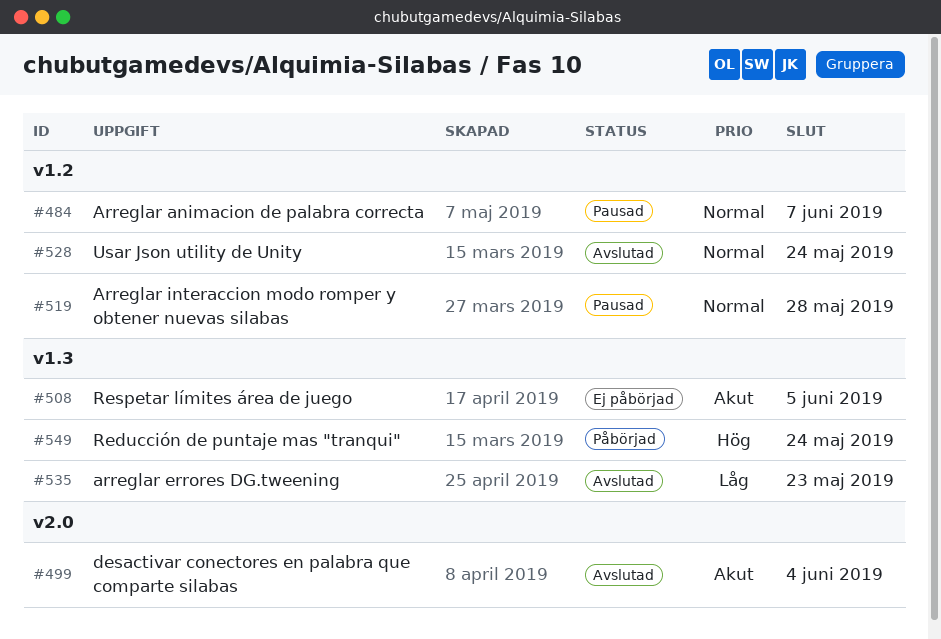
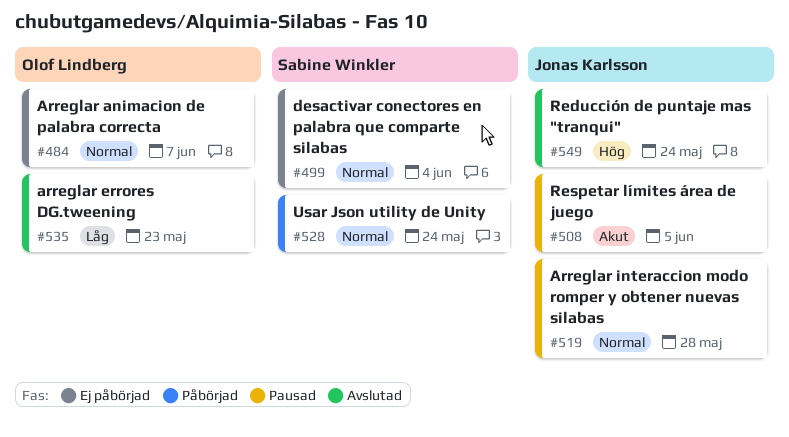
#484, status: Pausad -> Ej påbörjad
#499, status: Avslutad -> Ej påbörjad
#499, priority: Akut -> Normal
#508, status: Ej påbörjad -> Pausad
#528, status: Avslutad -> Påbörjad
#549, status: Påbörjad -> Avslutad

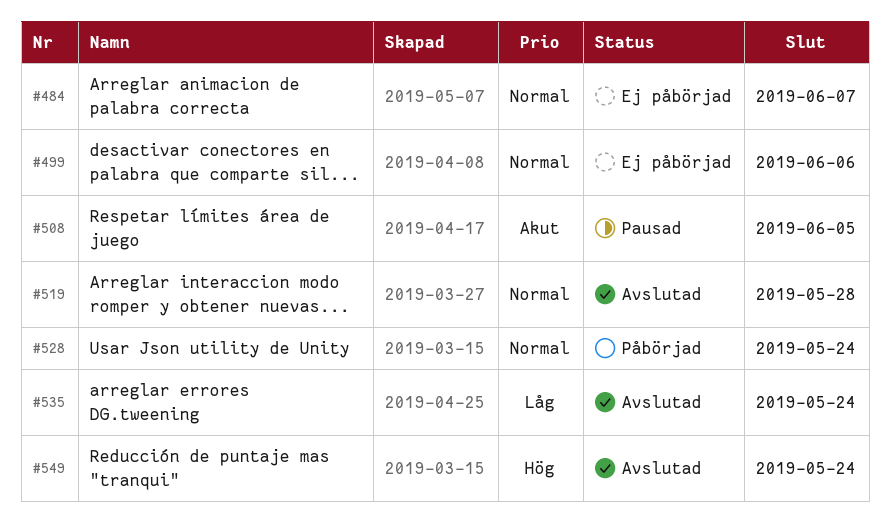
#499, due: Jun 4 -> Jun 6
#519, status: Pausad -> Avslutad
#535, due: May 23 -> May 24

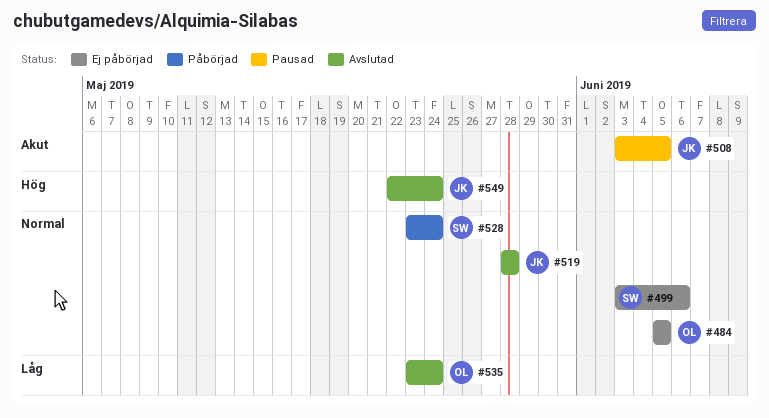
#484, due: Jun 7 -> Jun 5

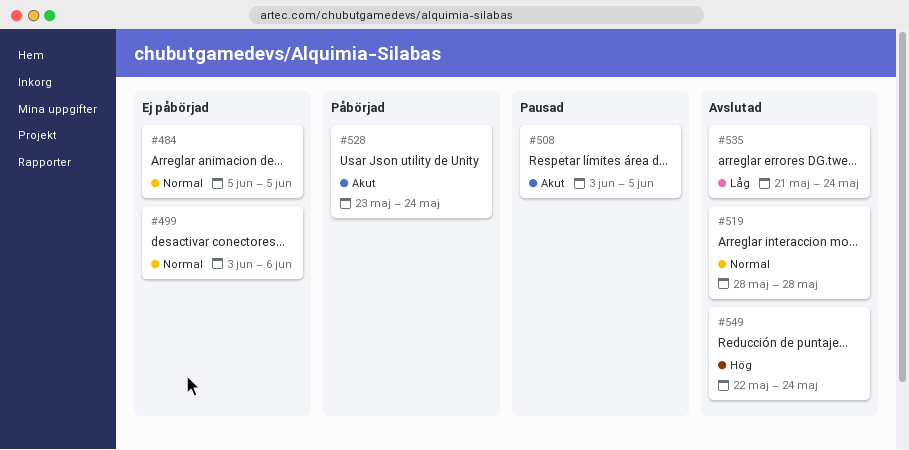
#528, priority: Normal -> Akut
#535, start: May 23 -> May 21

